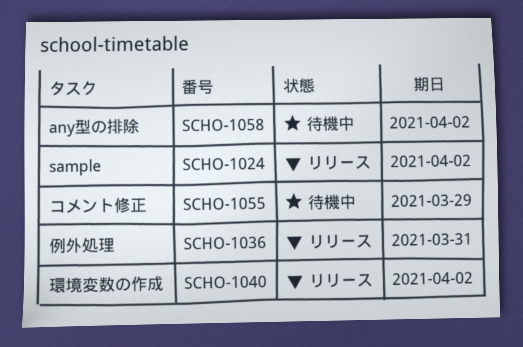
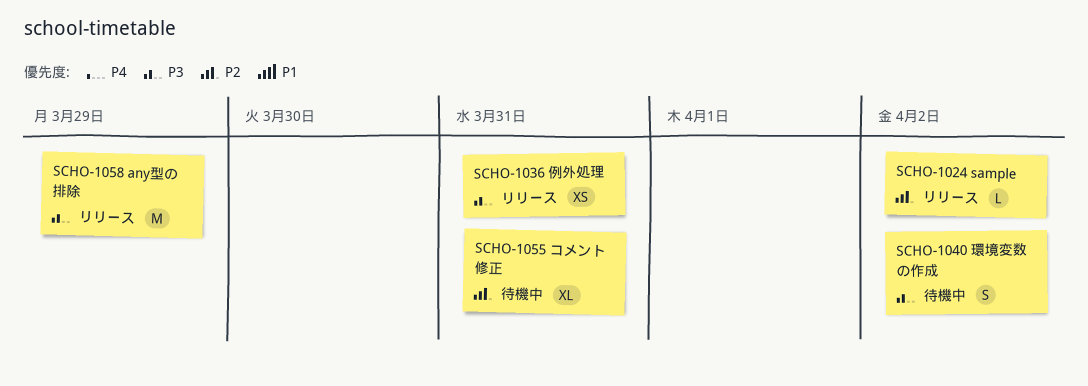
SCHO-1040, status: リリース -> 待機中
SCHO-1055, due: Mar 29 -> Mar 31
SCHO-1058, status: 待機中 -> リリース
SCHO-1058, due: Apr 2 -> Mar 29

